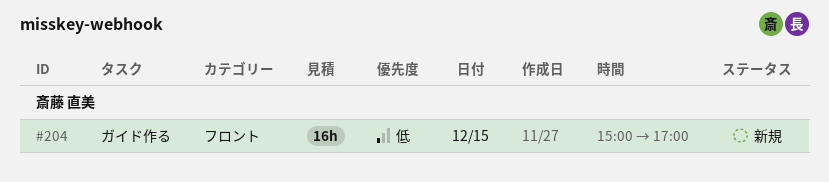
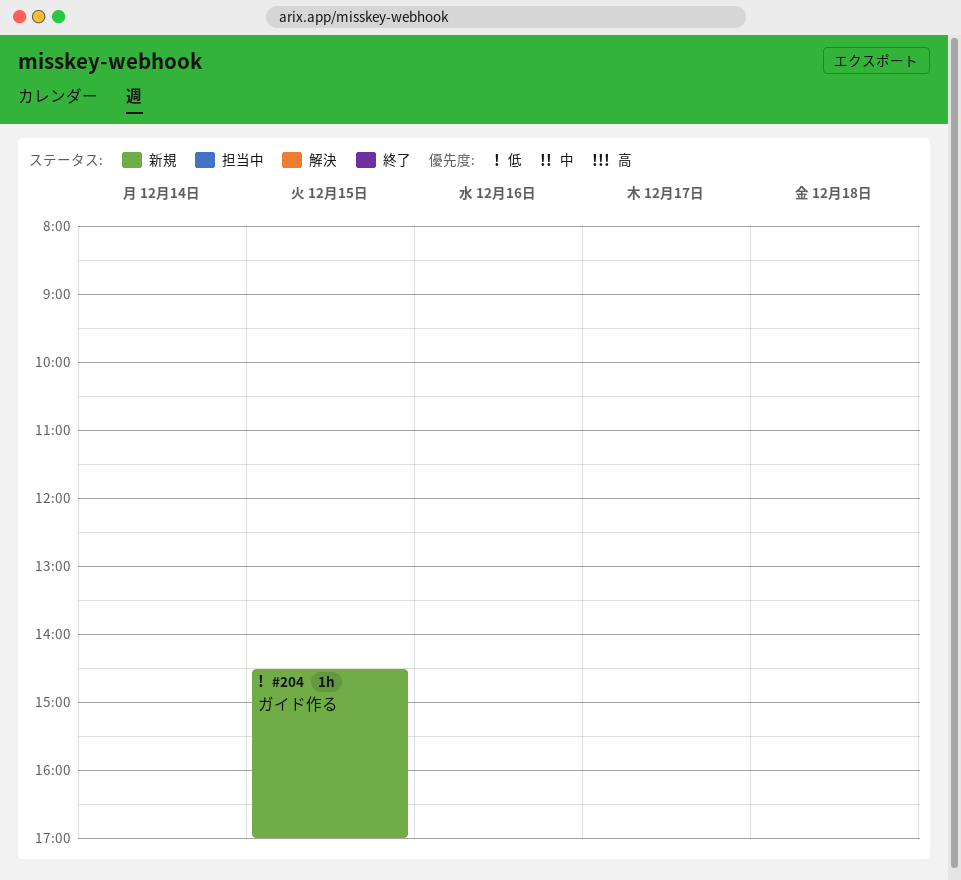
#204, estimate: 16h -> 1h
#204, begins: 15:00 -> 14:30

